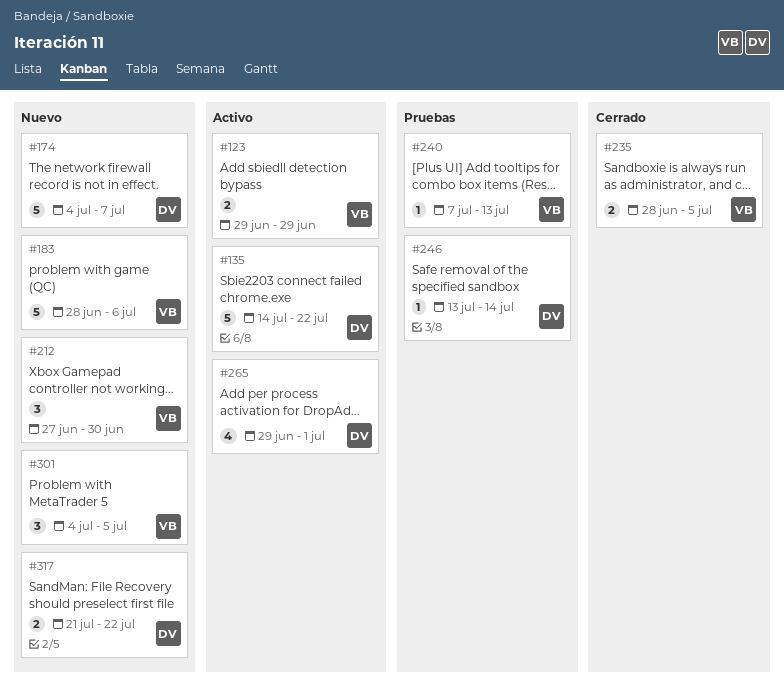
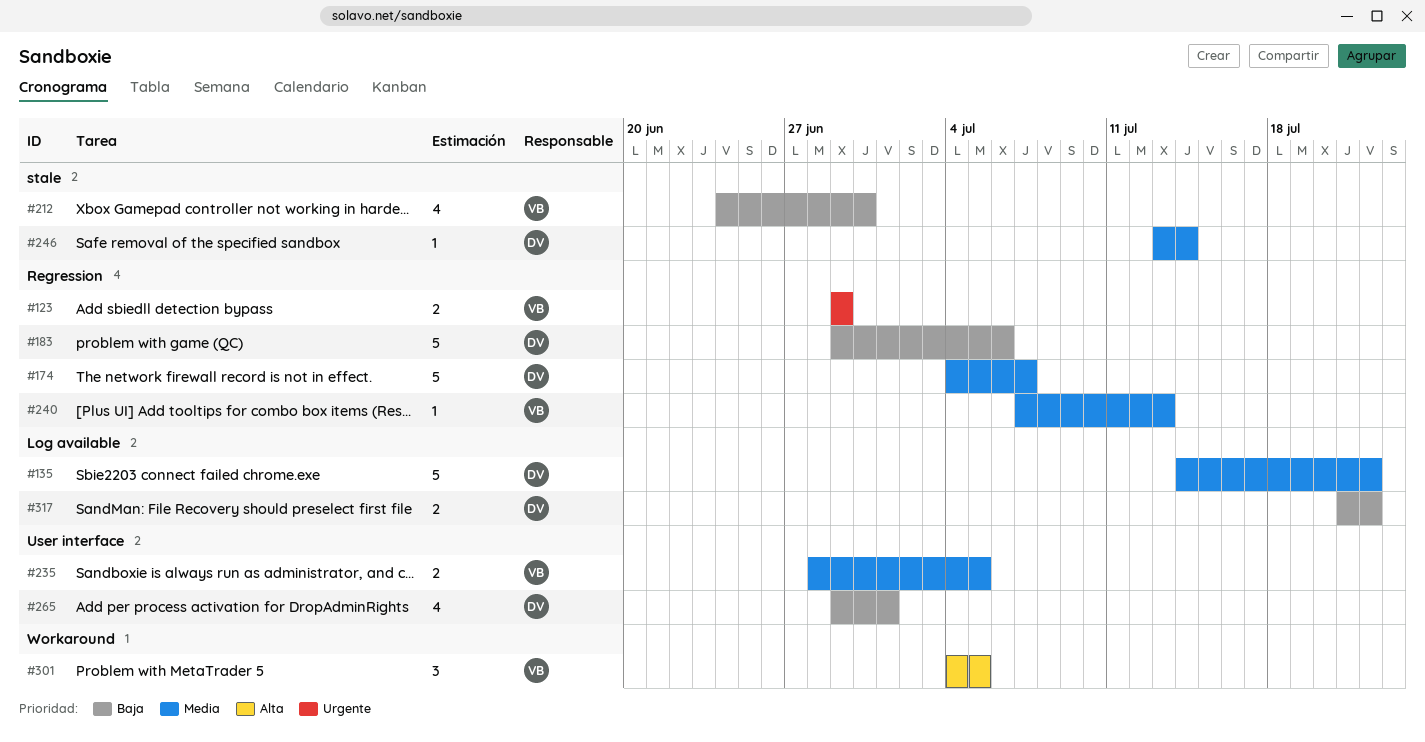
#183, owner: VB -> DV
#183, start: Jun 28 -> Jun 29
#212, estimate: 3 -> 4
#212, start: Jun 27 -> Jun 24

